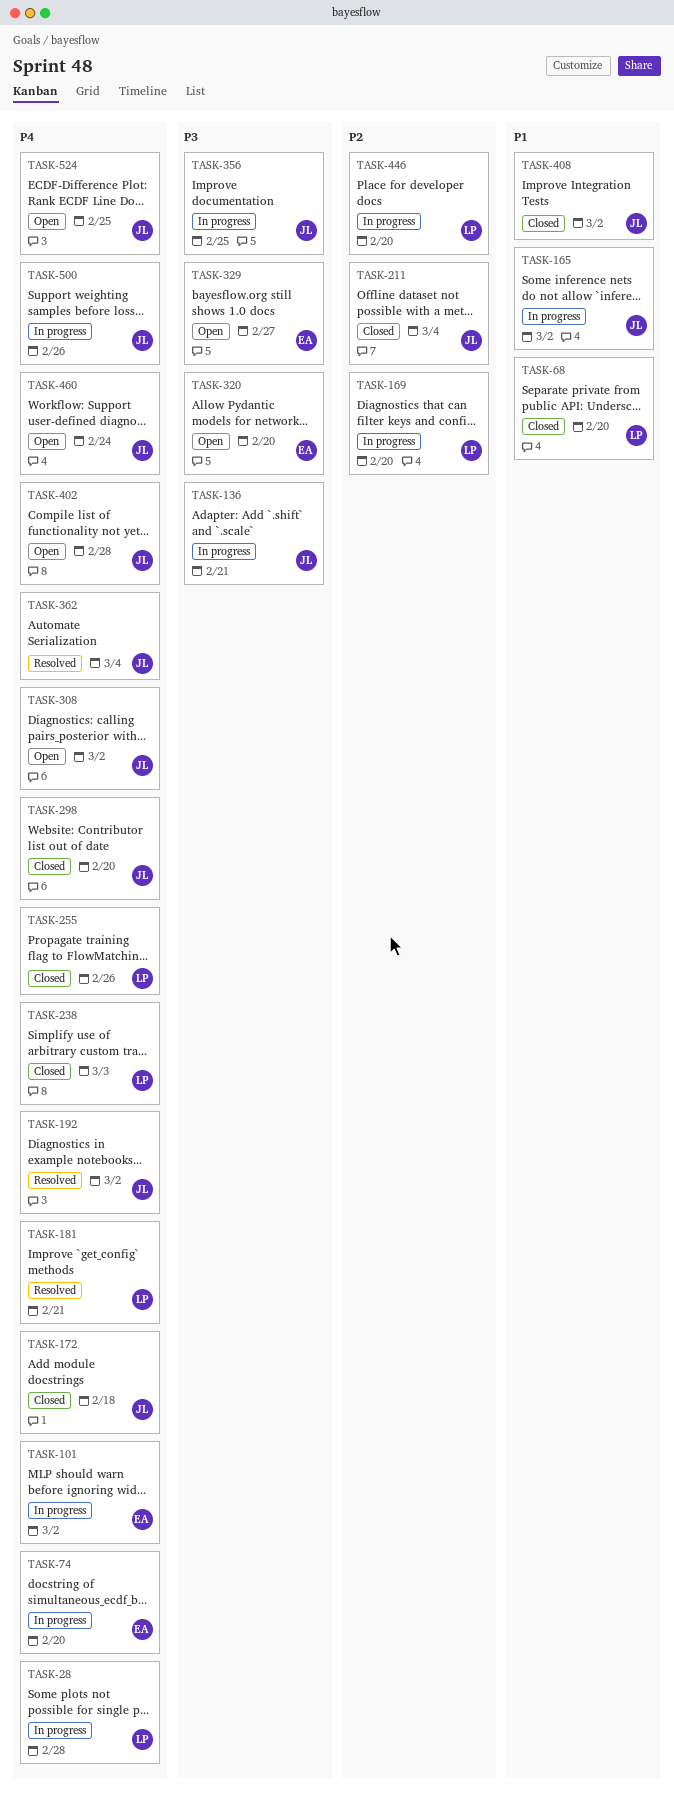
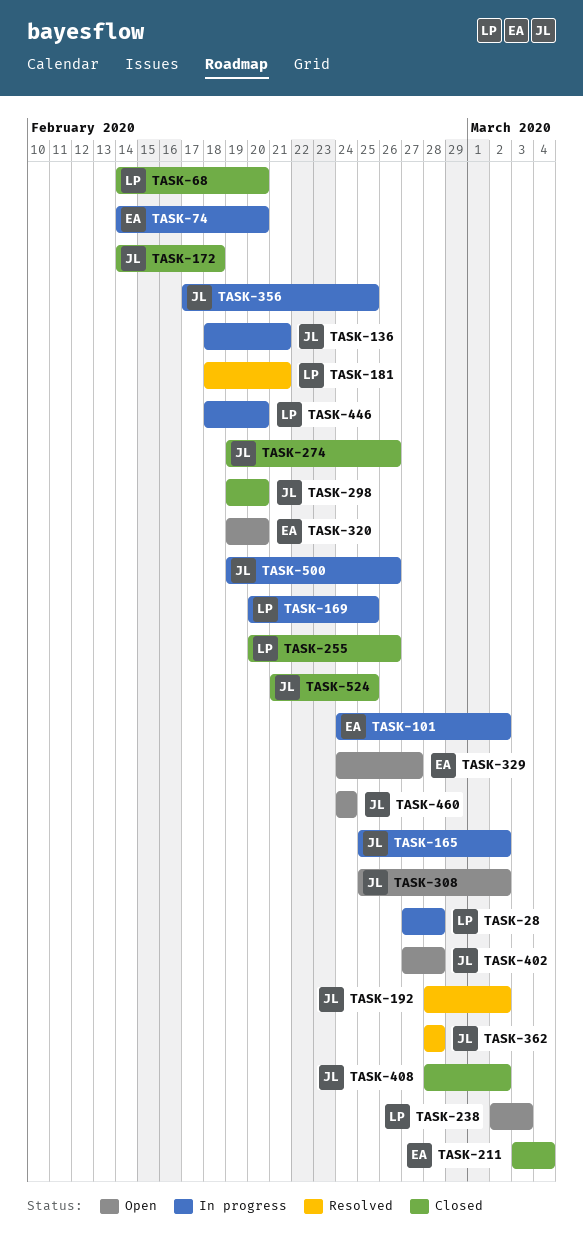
TASK-169, due: Feb 20 -> Feb 25
TASK-211, owner: JL -> EA
TASK-238, status: Closed -> Open
TASK-274: none -> present
TASK-362, due: Mar 4 -> Feb 28
TASK-524, status: Open -> Closed

